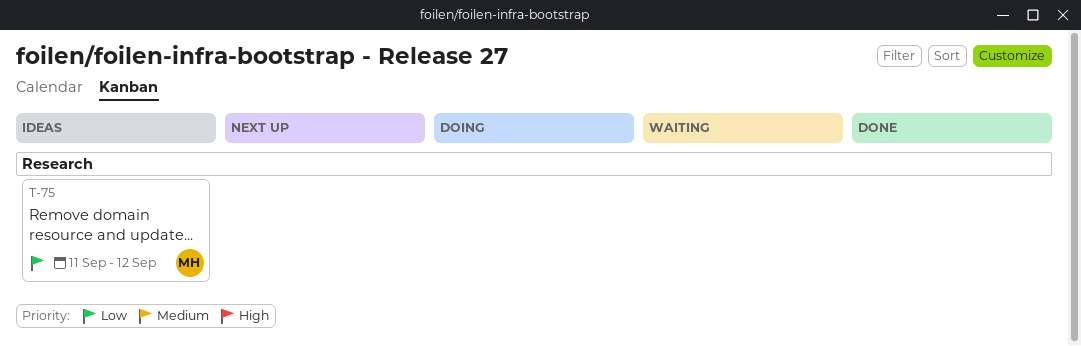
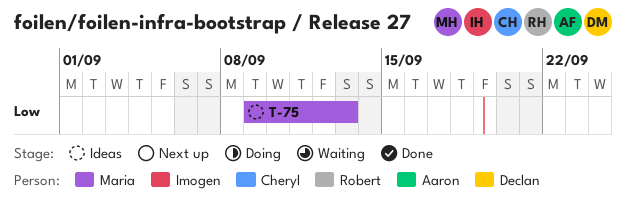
T-75, start: Sep 11 -> Sep 9
T-75, due: Sep 12 -> Sep 13

